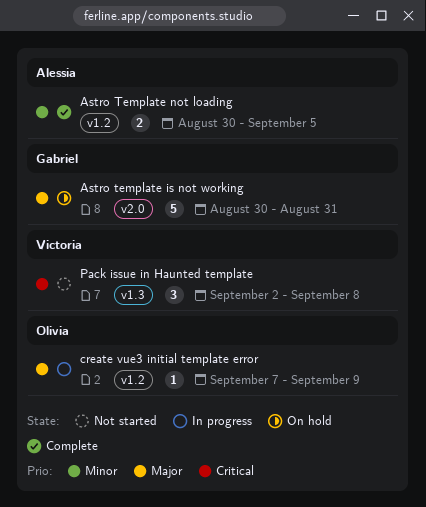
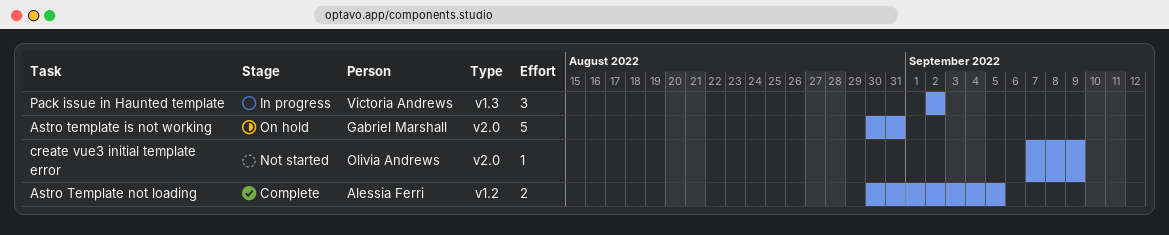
create vue3 initial template error, status: In progress -> Not started
create vue3 initial template error, label: v1.2 -> v2.0
Pack issue in Haunted template, status: Not started -> In progress
Pack issue in Haunted template, due: Sep 8 -> Sep 2

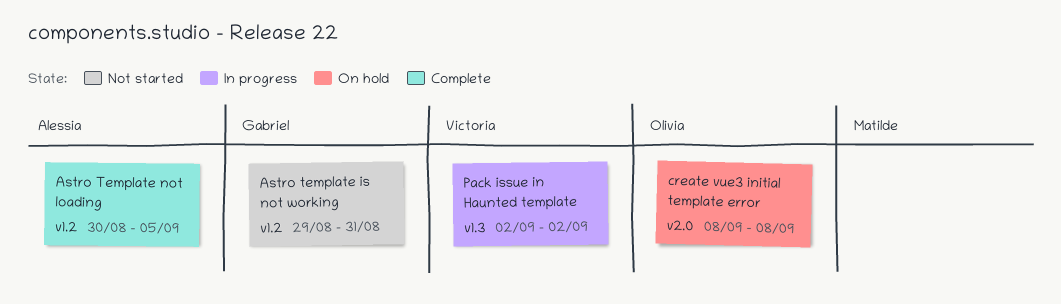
Astro template is not working, status: On hold -> Not started
Astro template is not working, label: v2.0 -> v1.2
Astro template is not working, start: Aug 30 -> Aug 29
create vue3 initial template error, status: Not started -> On hold
create vue3 initial template error, start: Sep 7 -> Sep 8
create vue3 initial template error, due: Sep 9 -> Sep 8

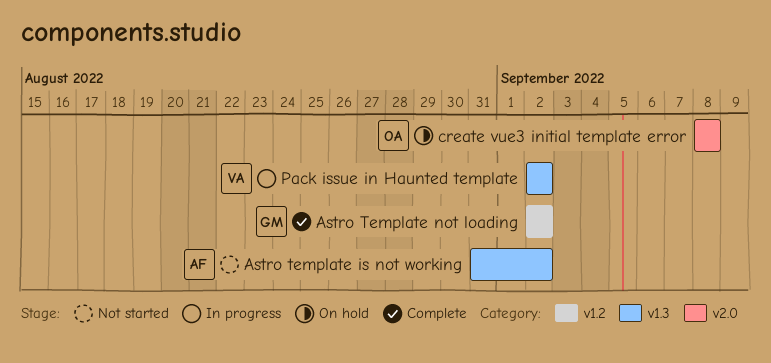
Astro template is not working, owner: Gabriel -> Alessia
Astro template is not working, label: v1.2 -> v1.3
Astro template is not working, start: Aug 29 -> Aug 31
Astro template is not working, due: Aug 31 -> Sep 2
Astro Template not loading, owner: Alessia -> Gabriel
Astro Template not loading, start: Aug 30 -> Sep 2
Astro Template not loading, due: Sep 5 -> Sep 2

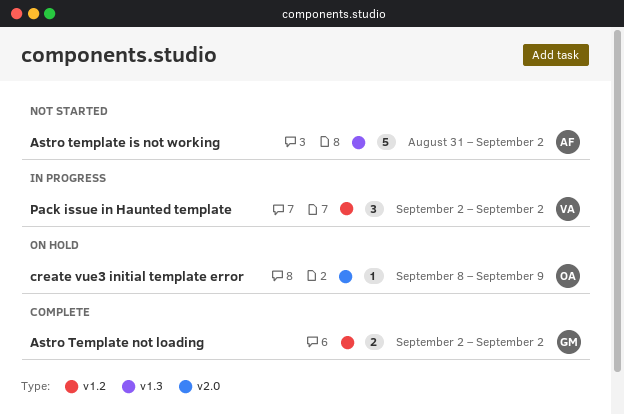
create vue3 initial template error, due: Sep 8 -> Sep 9
Pack issue in Haunted template, label: v1.3 -> v1.2

